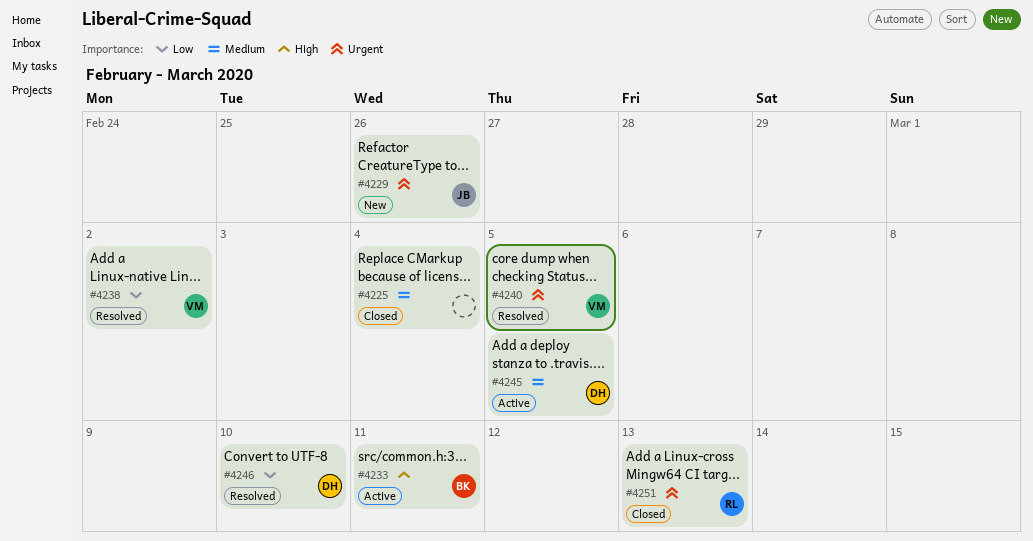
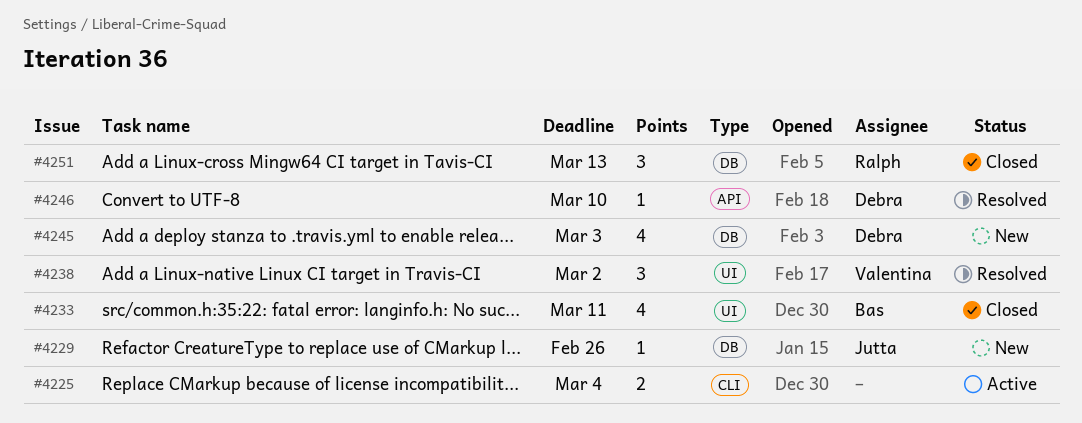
#4225, status: Closed -> Active
#4233, status: Active -> Closed
#4240: present -> none
#4245, status: Active -> New
#4245, due: Mar 5 -> Mar 3

